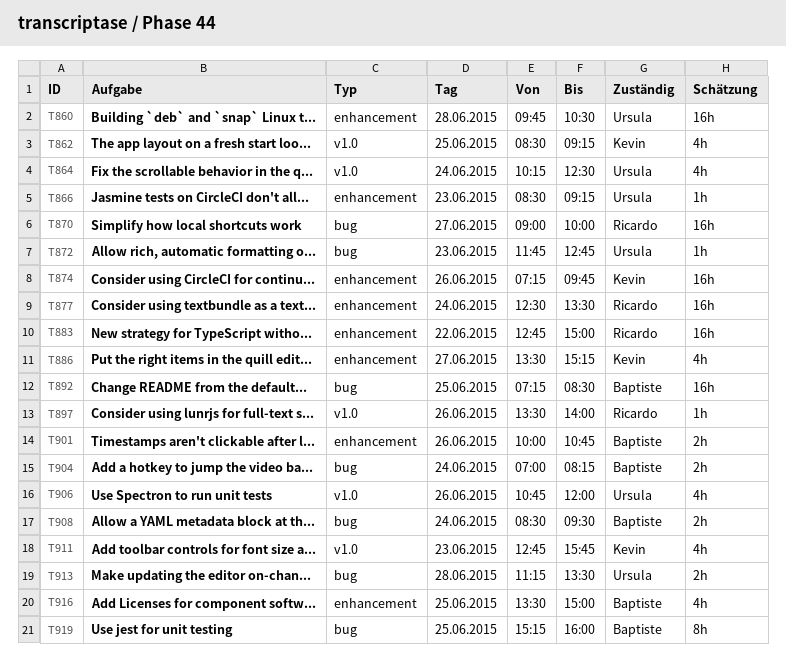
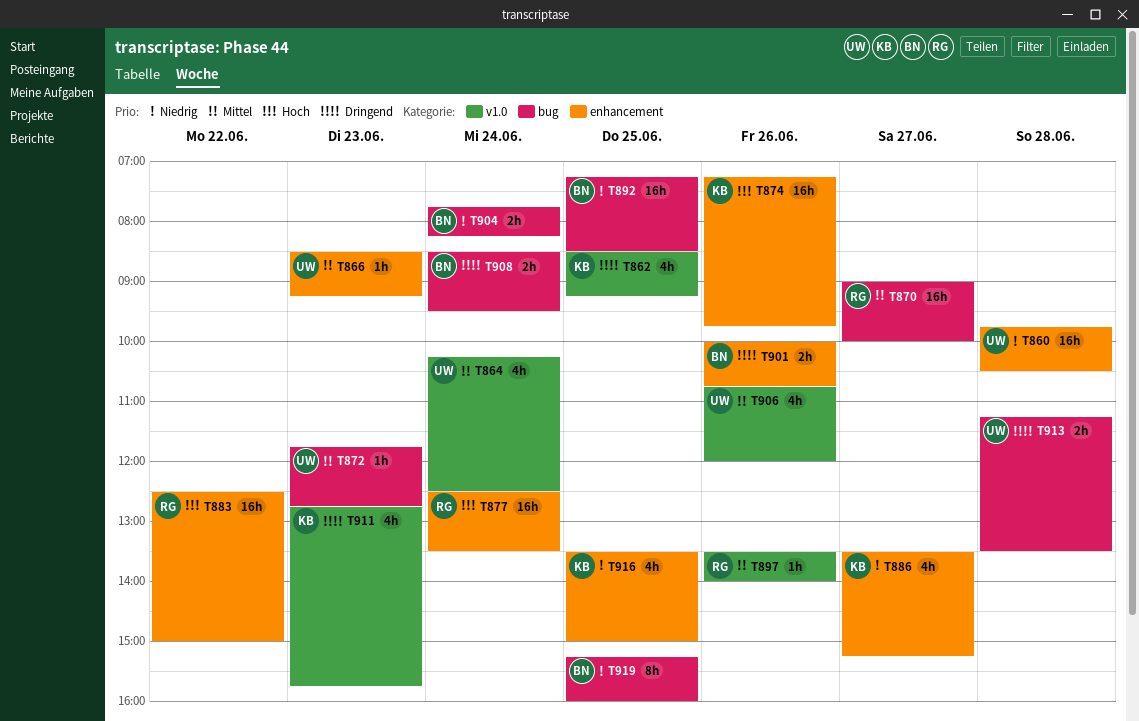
T883, begins: 12:45 -> 12:30
T904, begins: 07:00 -> 07:45
T916, owner: Baptiste -> Kevin

